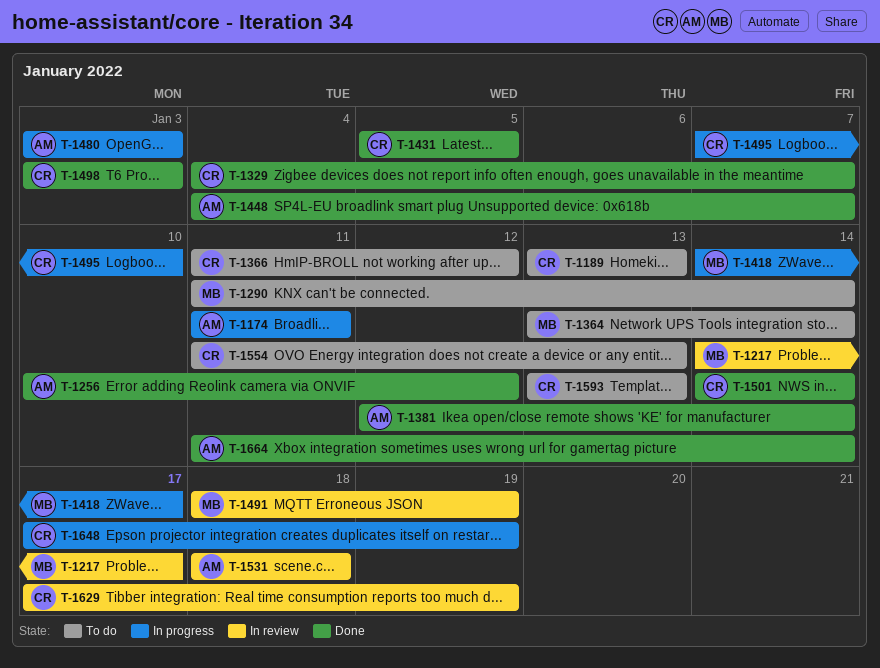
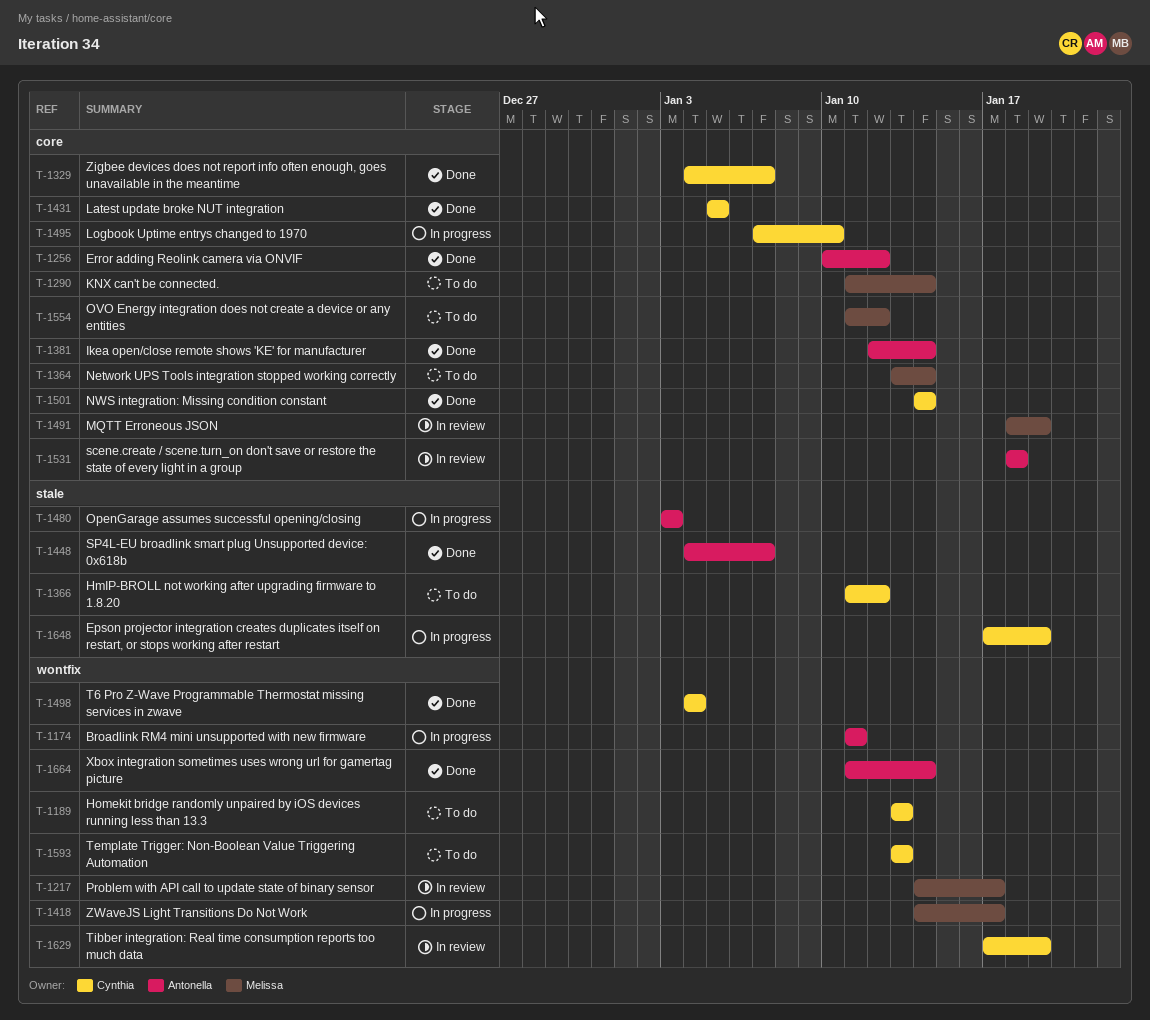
T-1498, start: Jan 3 -> Jan 4
T-1498, due: Jan 3 -> Jan 4
T-1554, owner: Cynthia -> Melissa
T-1554, due: Jan 13 -> Jan 12

